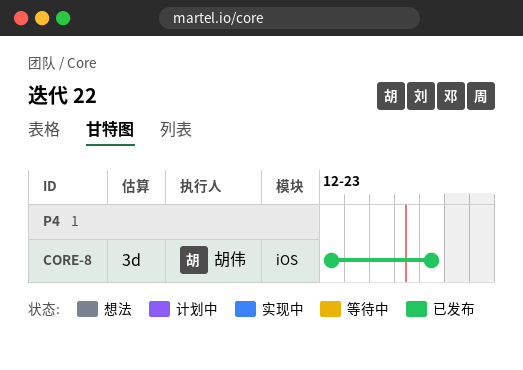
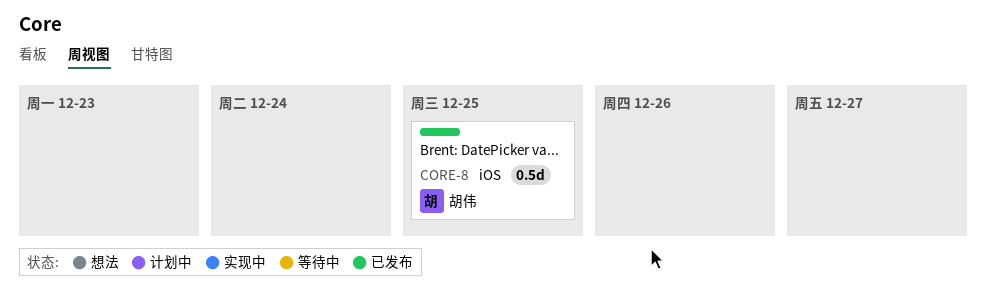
CORE-8, estimate: 3d -> 0.5d
CORE-8, due: Dec 27 -> Dec 25

